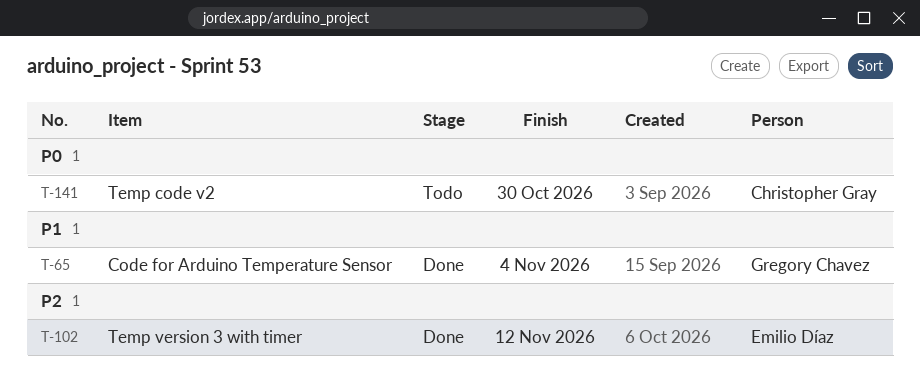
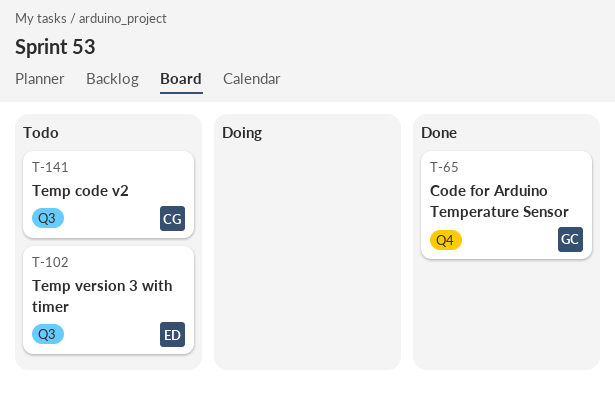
T-102, status: Done -> Todo

